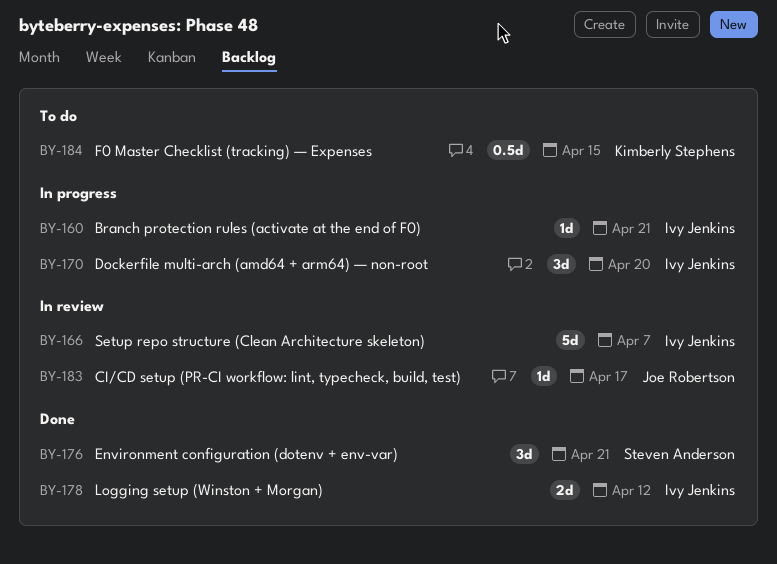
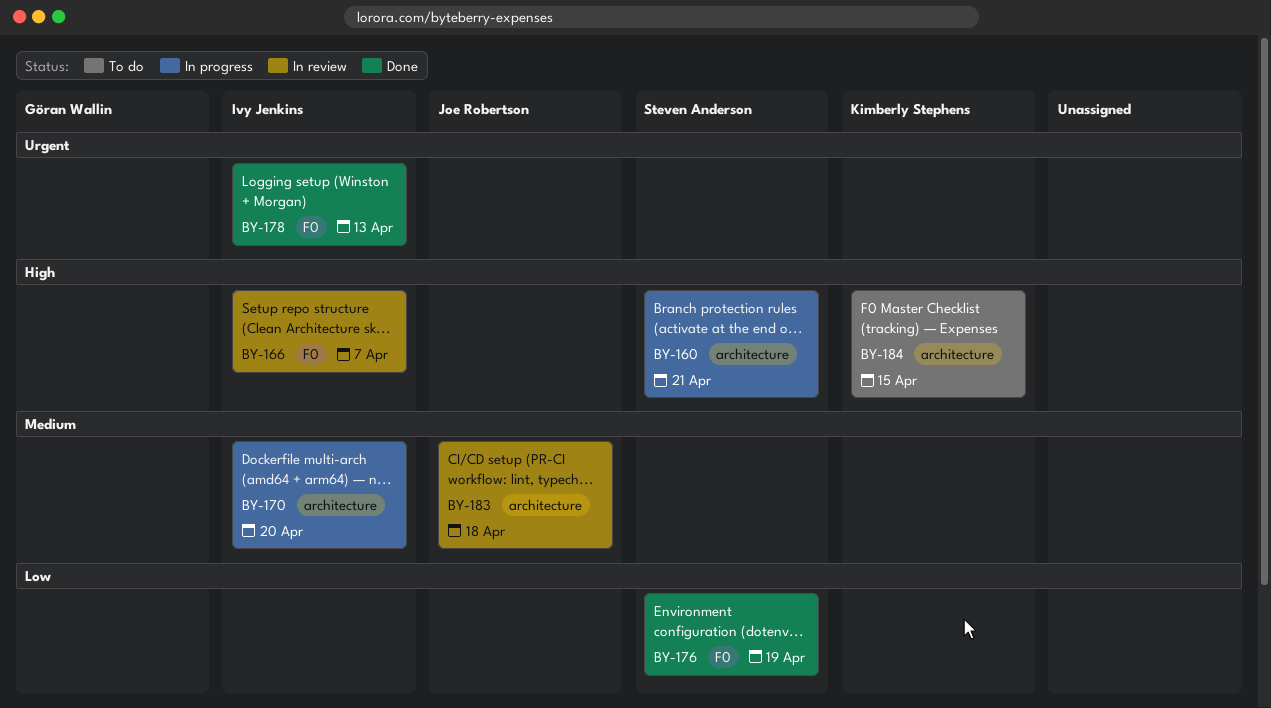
BY-160, owner: Ivy Jenkins -> Steven Anderson
BY-176, due: Apr 21 -> Apr 19
BY-178, due: Apr 12 -> Apr 13
BY-183, due: Apr 17 -> Apr 18

